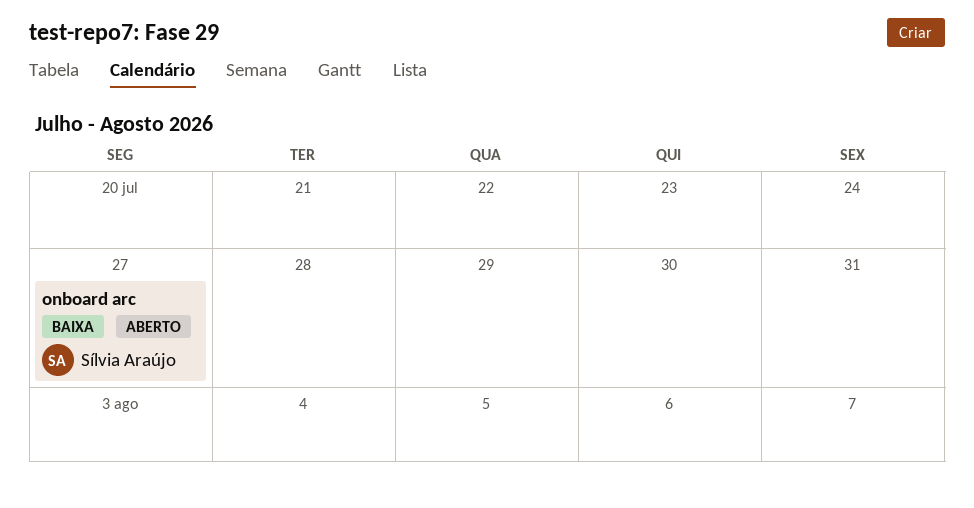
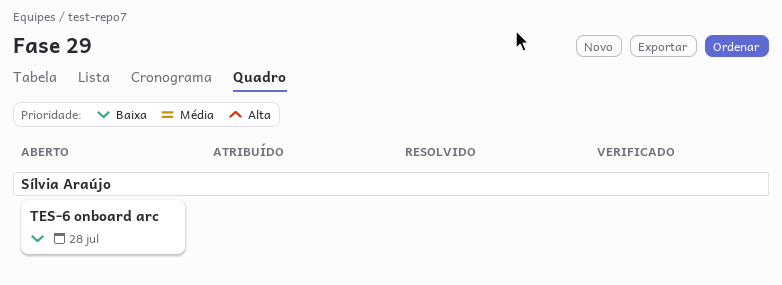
onboard arc, due: Jul 27 -> Jul 28

